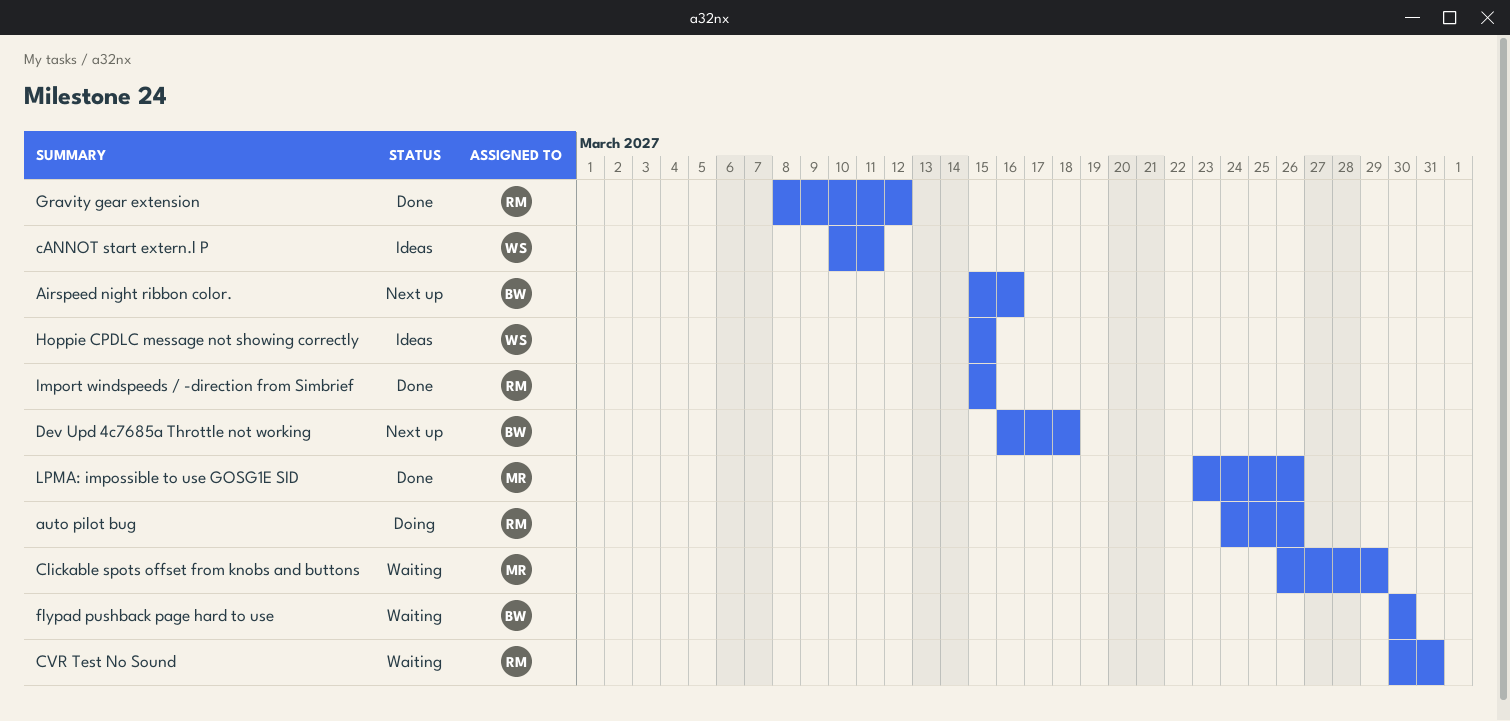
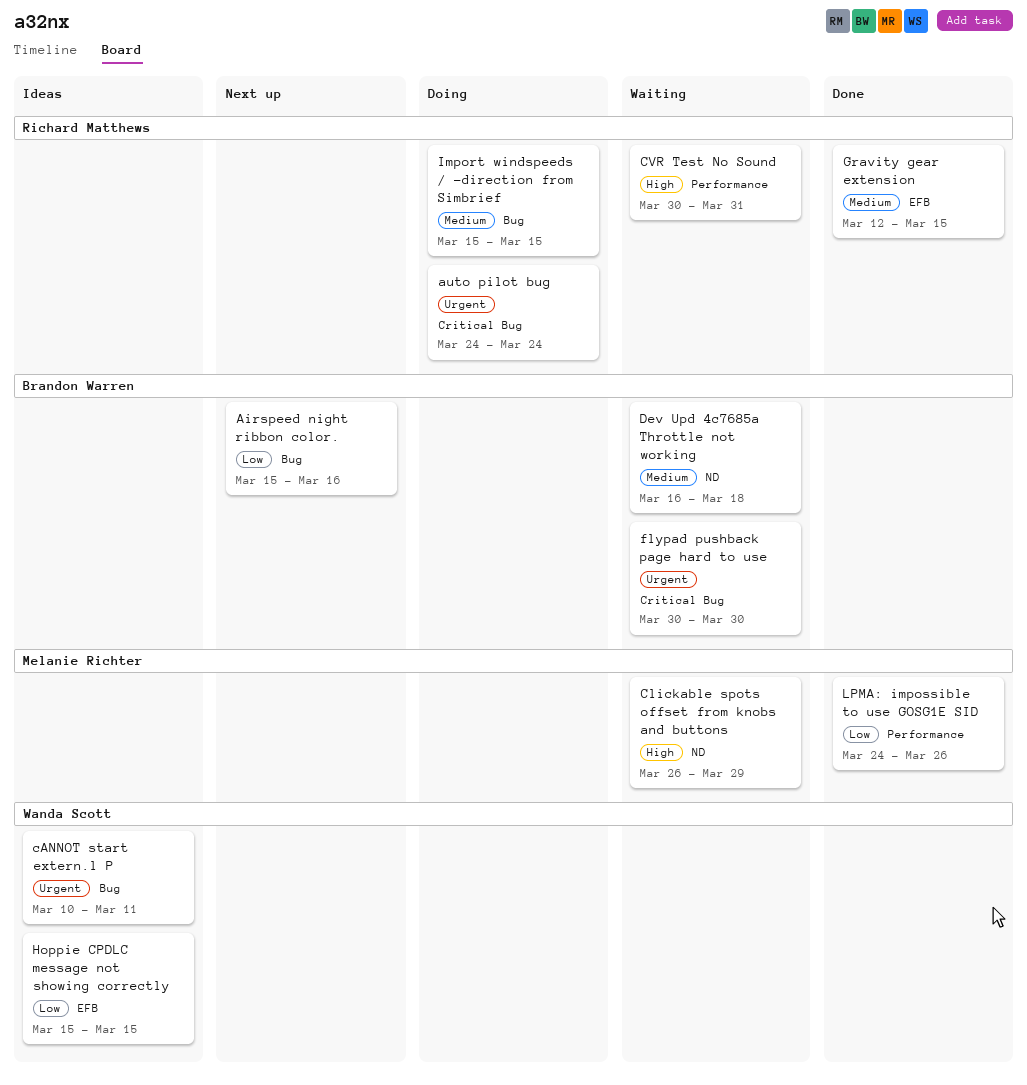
auto pilot bug, due: Mar 26 -> Mar 24
Dev Upd 4c7685a Throttle not working, status: Next up -> Waiting
Gravity gear extension, start: Mar 8 -> Mar 12
Gravity gear extension, due: Mar 12 -> Mar 15
Import windspeeds / -direction from Simbrief, status: Done -> Doing
LPMA: impossible to use GOSG1E SID, start: Mar 23 -> Mar 24

